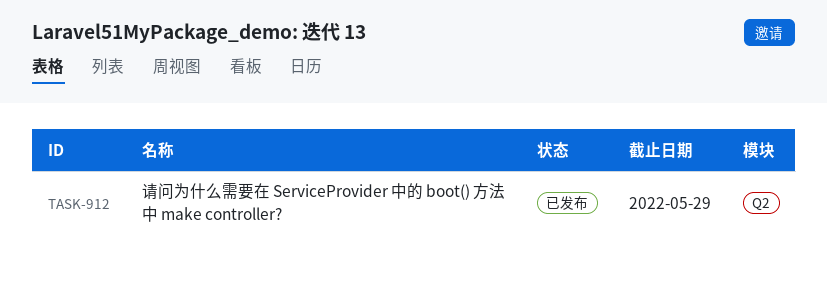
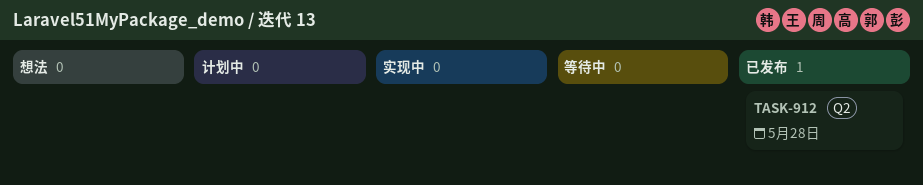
TASK-912, due: May 29 -> May 28

